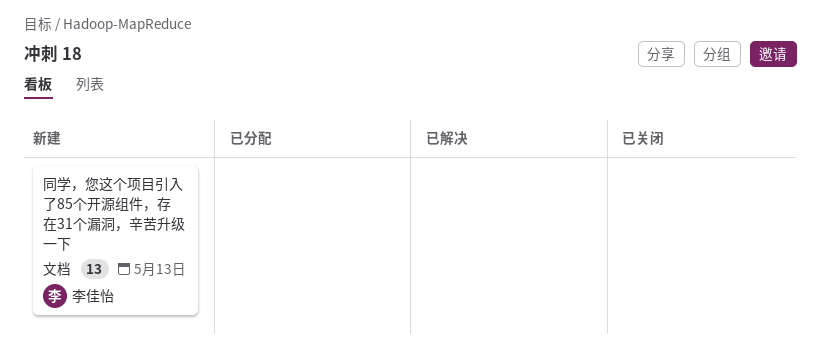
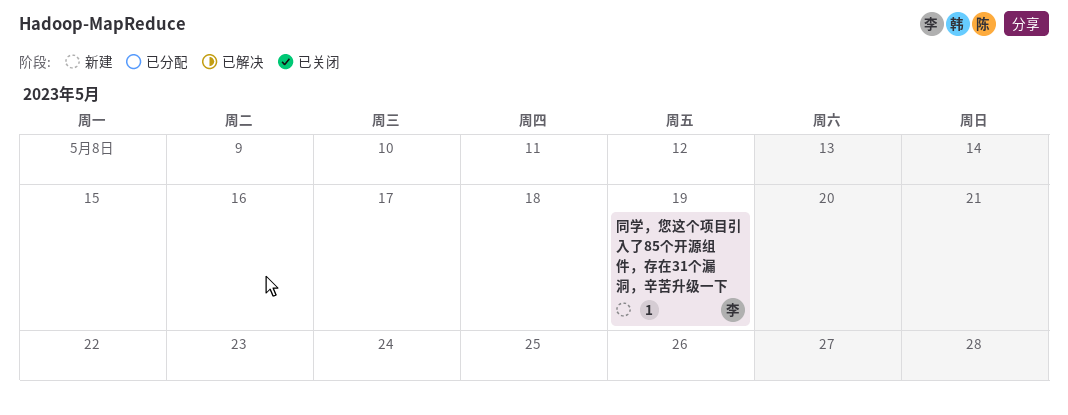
同学，您这个项目引入了85个开源组件，存在31个漏洞，辛苦升级一下, estimate: 13 -> 1
同学，您这个项目引入了85个开源组件，存在31个漏洞，辛苦升级一下, due: May 13 -> May 19

